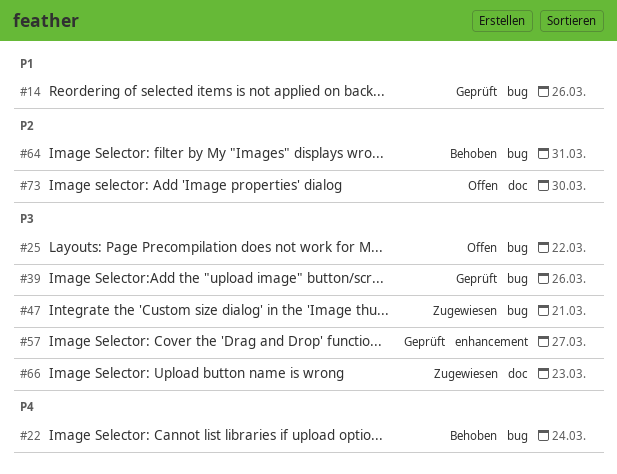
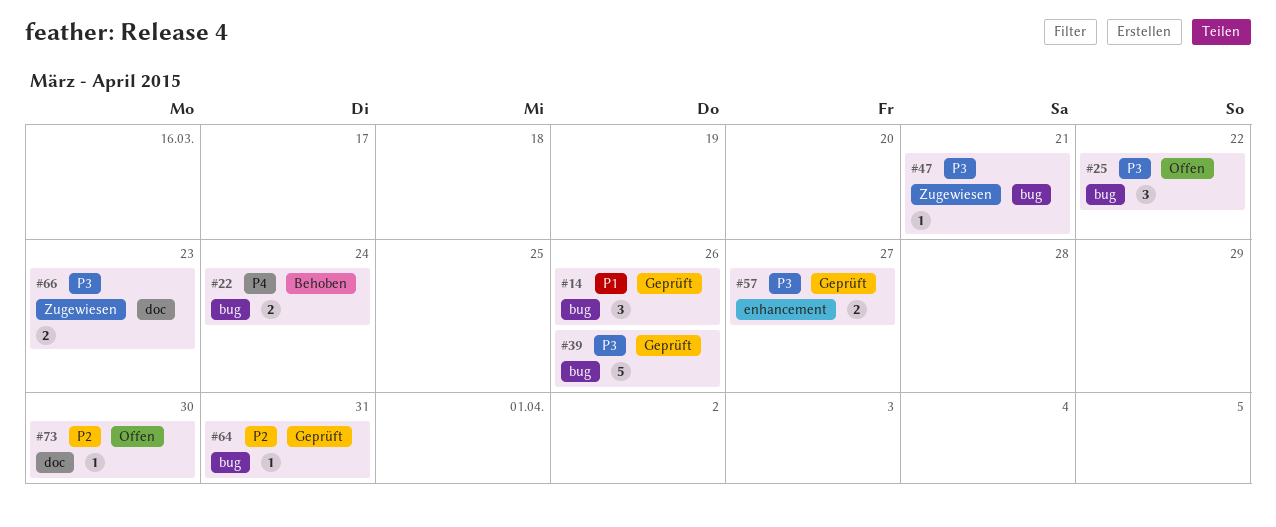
#64, status: Behoben -> Geprüft

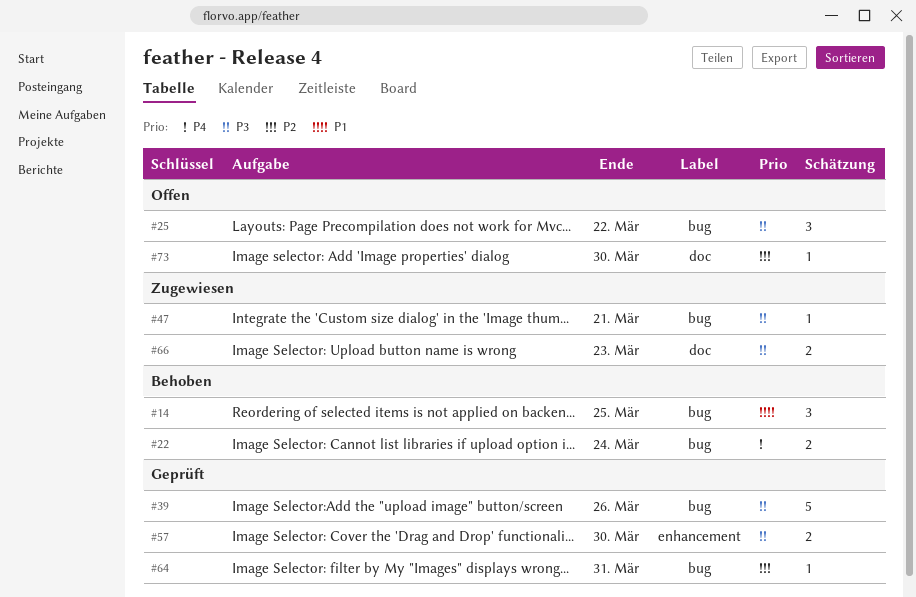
#14, status: Geprüft -> Behoben
#14, due: Mar 26 -> Mar 25
#57, due: Mar 27 -> Mar 30

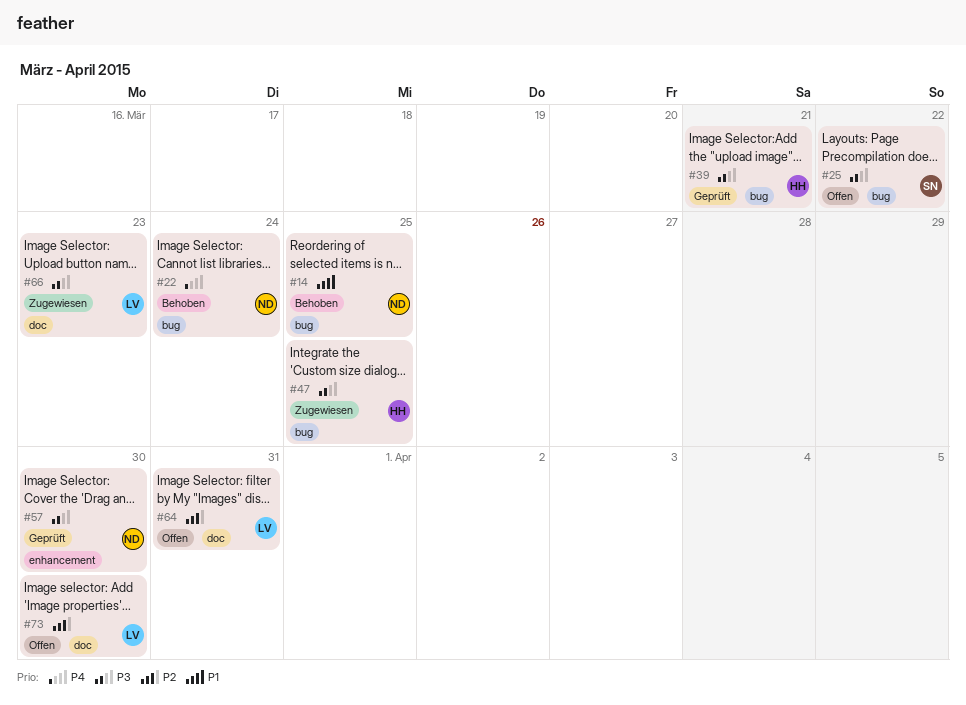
#39, due: Mar 26 -> Mar 21
#47, due: Mar 21 -> Mar 25
#64, status: Geprüft -> Offen
#64, label: bug -> doc

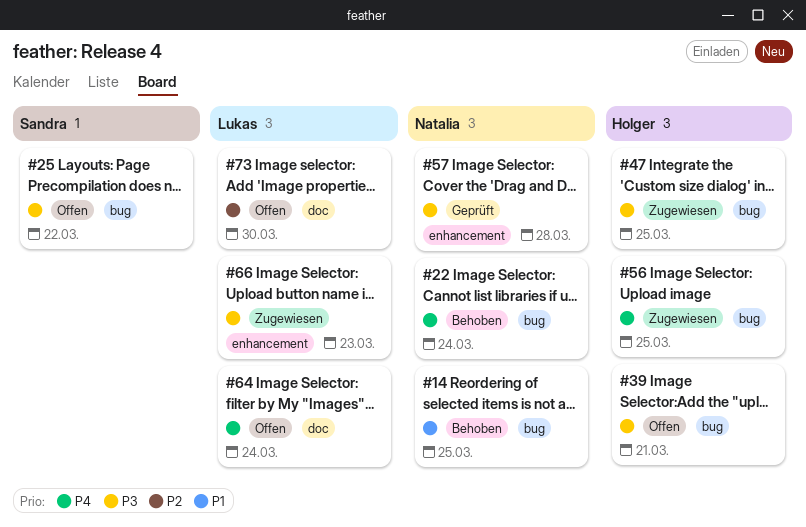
#39, status: Geprüft -> Offen
#56: none -> present
#57, due: Mar 30 -> Mar 28
#64, priority: P2 -> P4
#64, due: Mar 31 -> Mar 24
#66, label: doc -> enhancement

